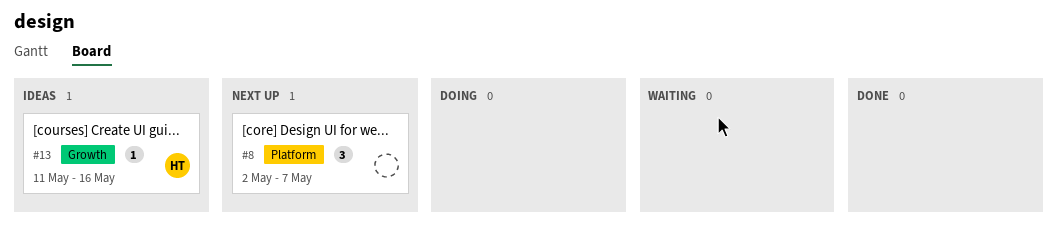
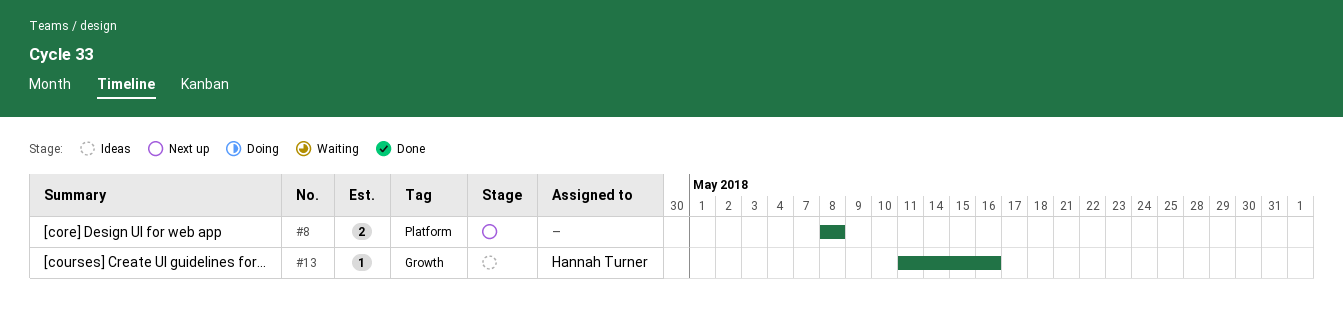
#8, estimate: 3 -> 2
#8, start: May 2 -> May 8
#8, due: May 7 -> May 8

